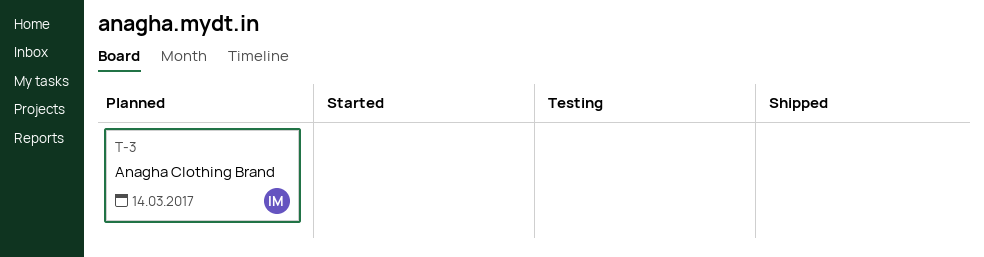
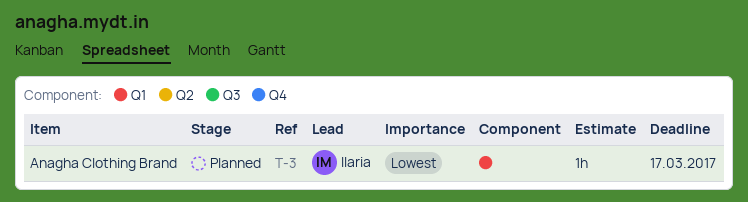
T-3, due: Mar 14 -> Mar 17

